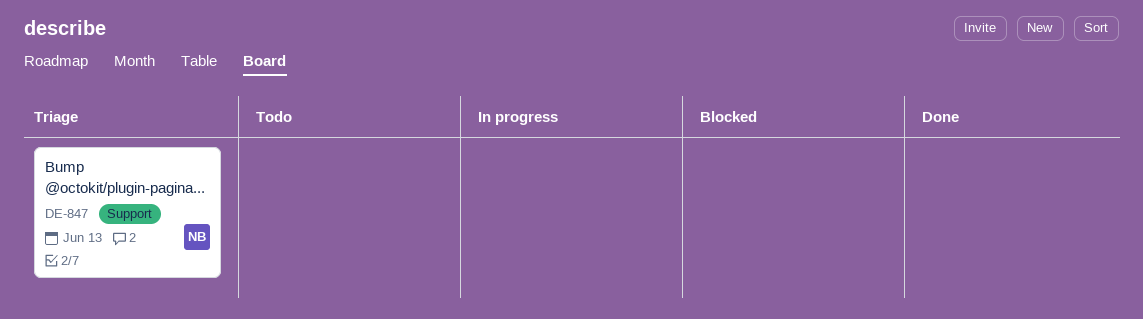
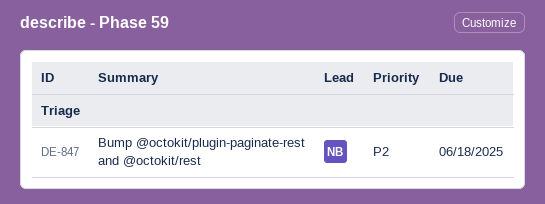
DE-847, due: Jun 13 -> Jun 18

